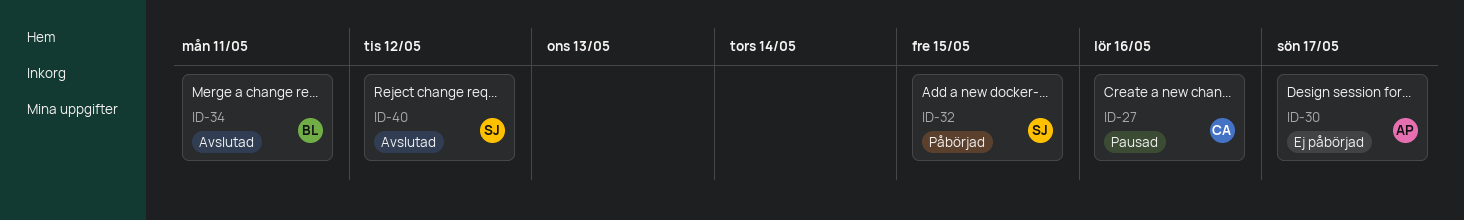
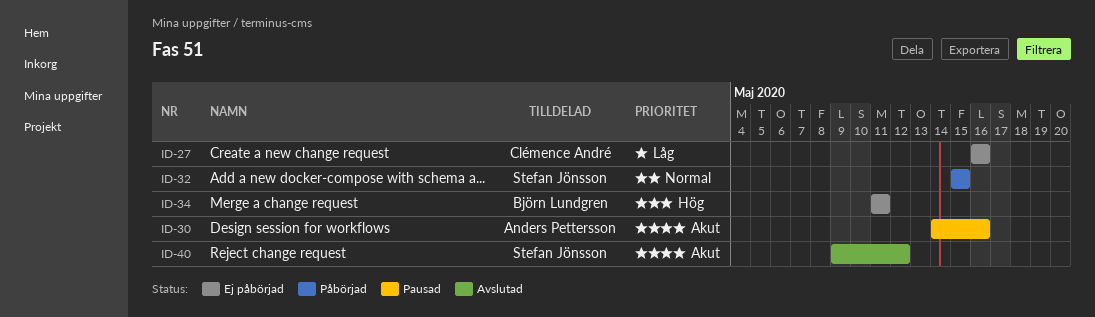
ID-27, status: Pausad -> Ej påbörjad
ID-30, status: Ej påbörjad -> Pausad
ID-30, due: May 17 -> May 16
ID-34, status: Avslutad -> Ej påbörjad

